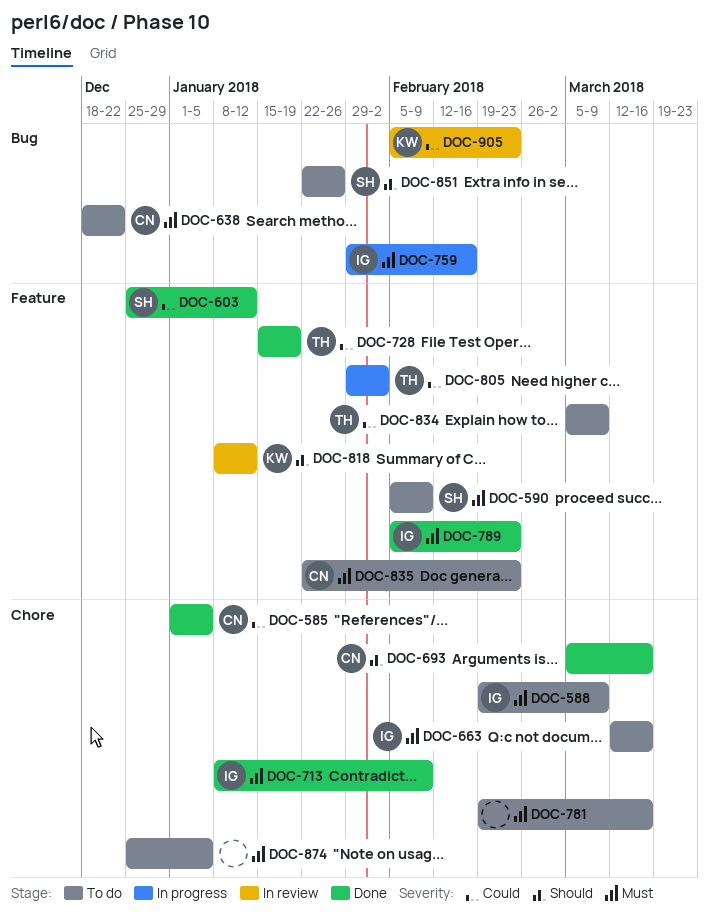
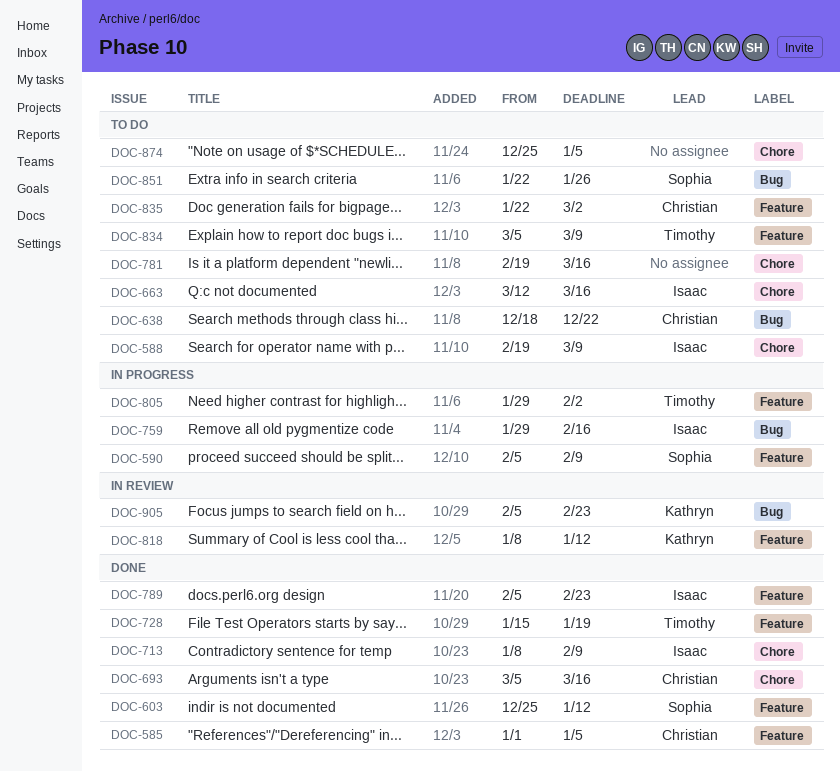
DOC-585, label: Chore -> Feature
DOC-590, status: To do -> In progress
DOC-835, due: Feb 23 -> Mar 2

